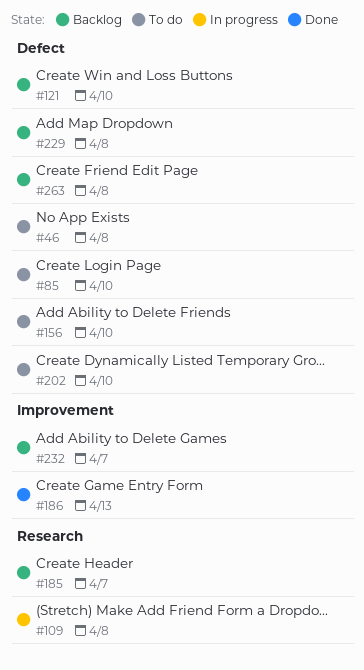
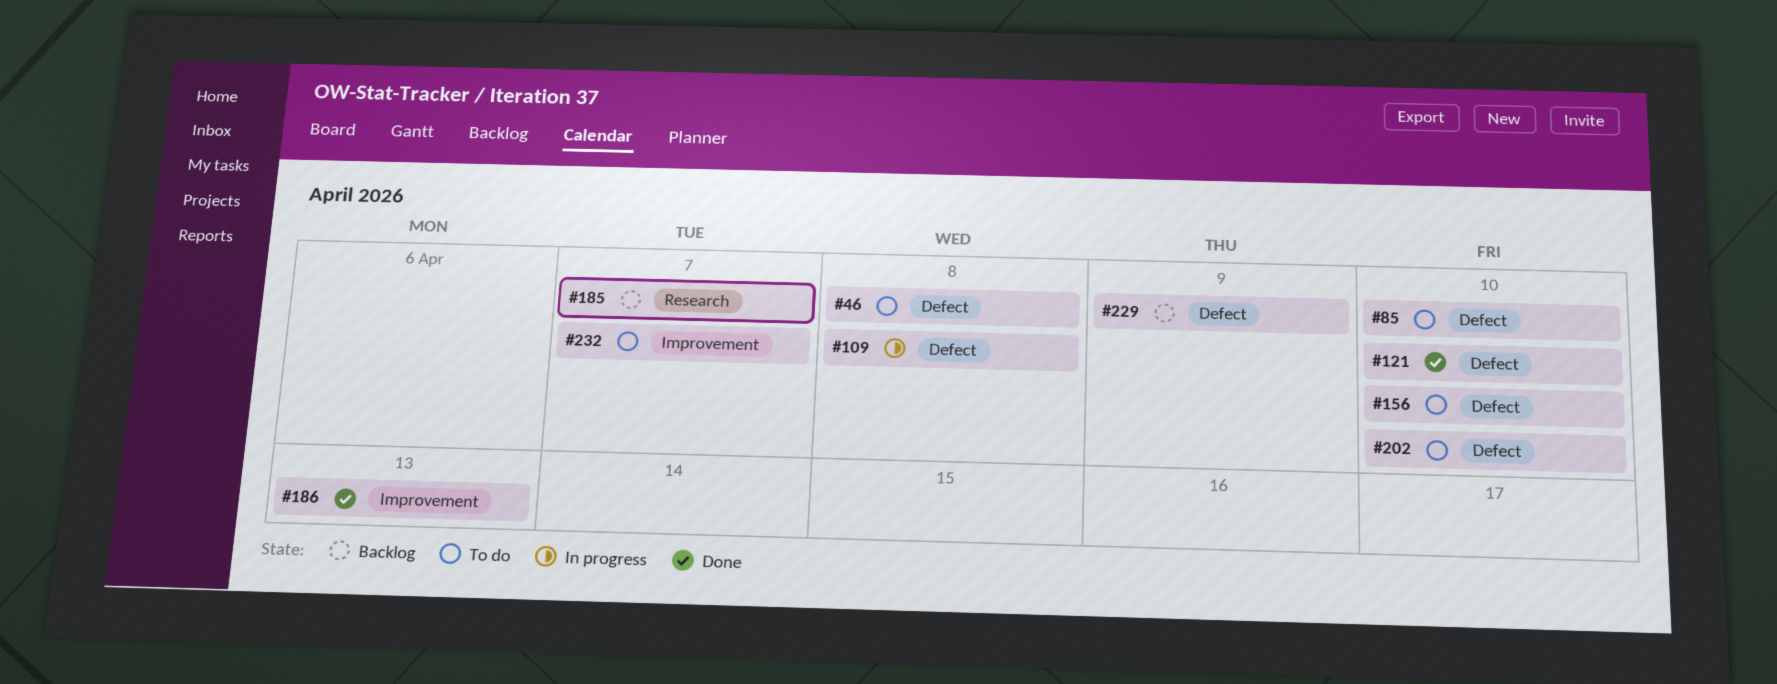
#109, label: Research -> Defect
#121, status: Backlog -> Done
#229, due: Apr 8 -> Apr 9
#232, status: Backlog -> To do
#263: present -> none

